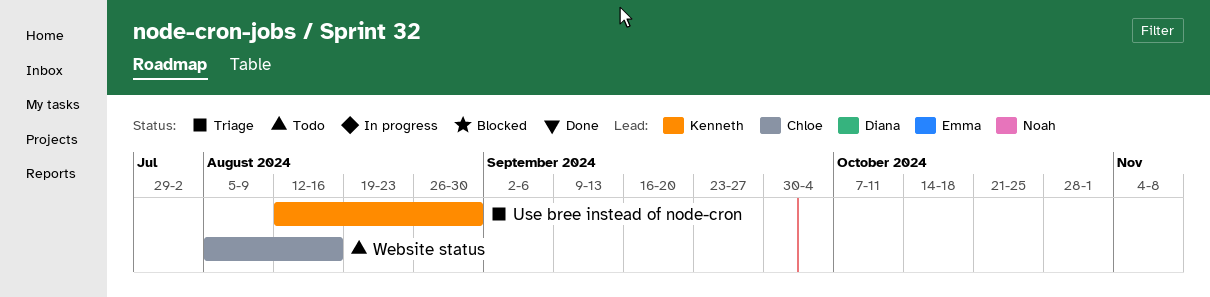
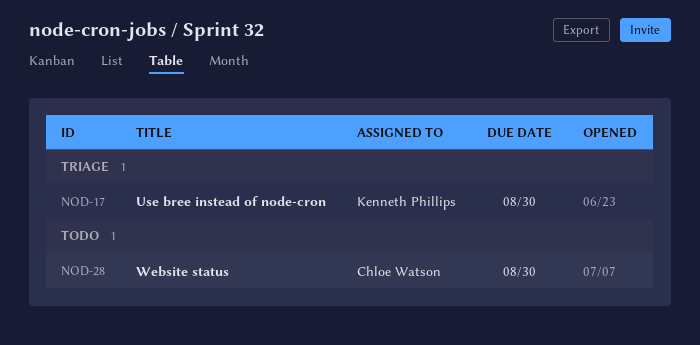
Website status, due: Aug 16 -> Aug 30

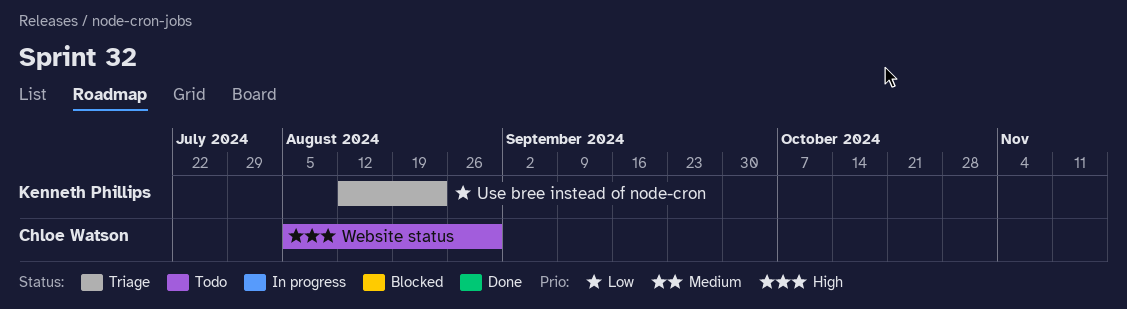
Use bree instead of node-cron, due: Aug 30 -> Aug 23

